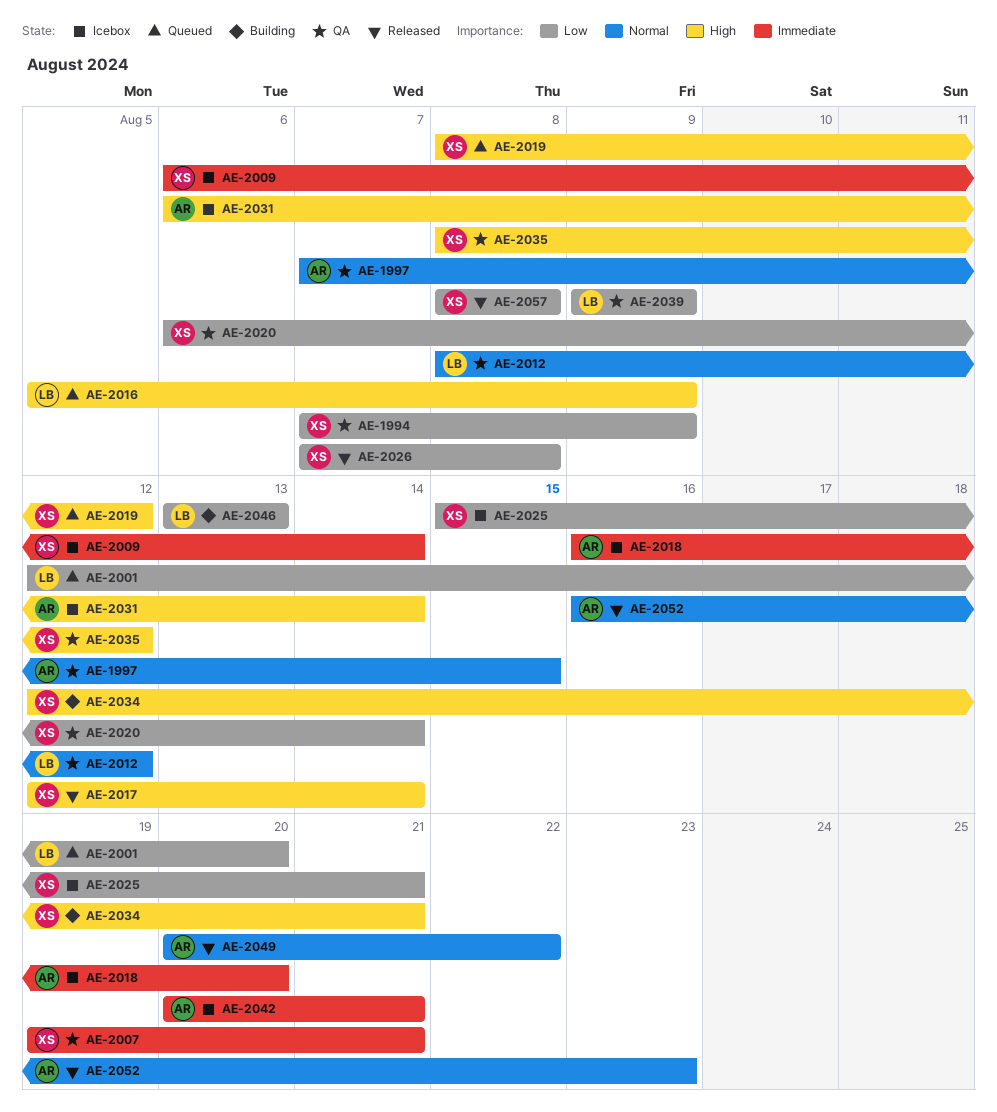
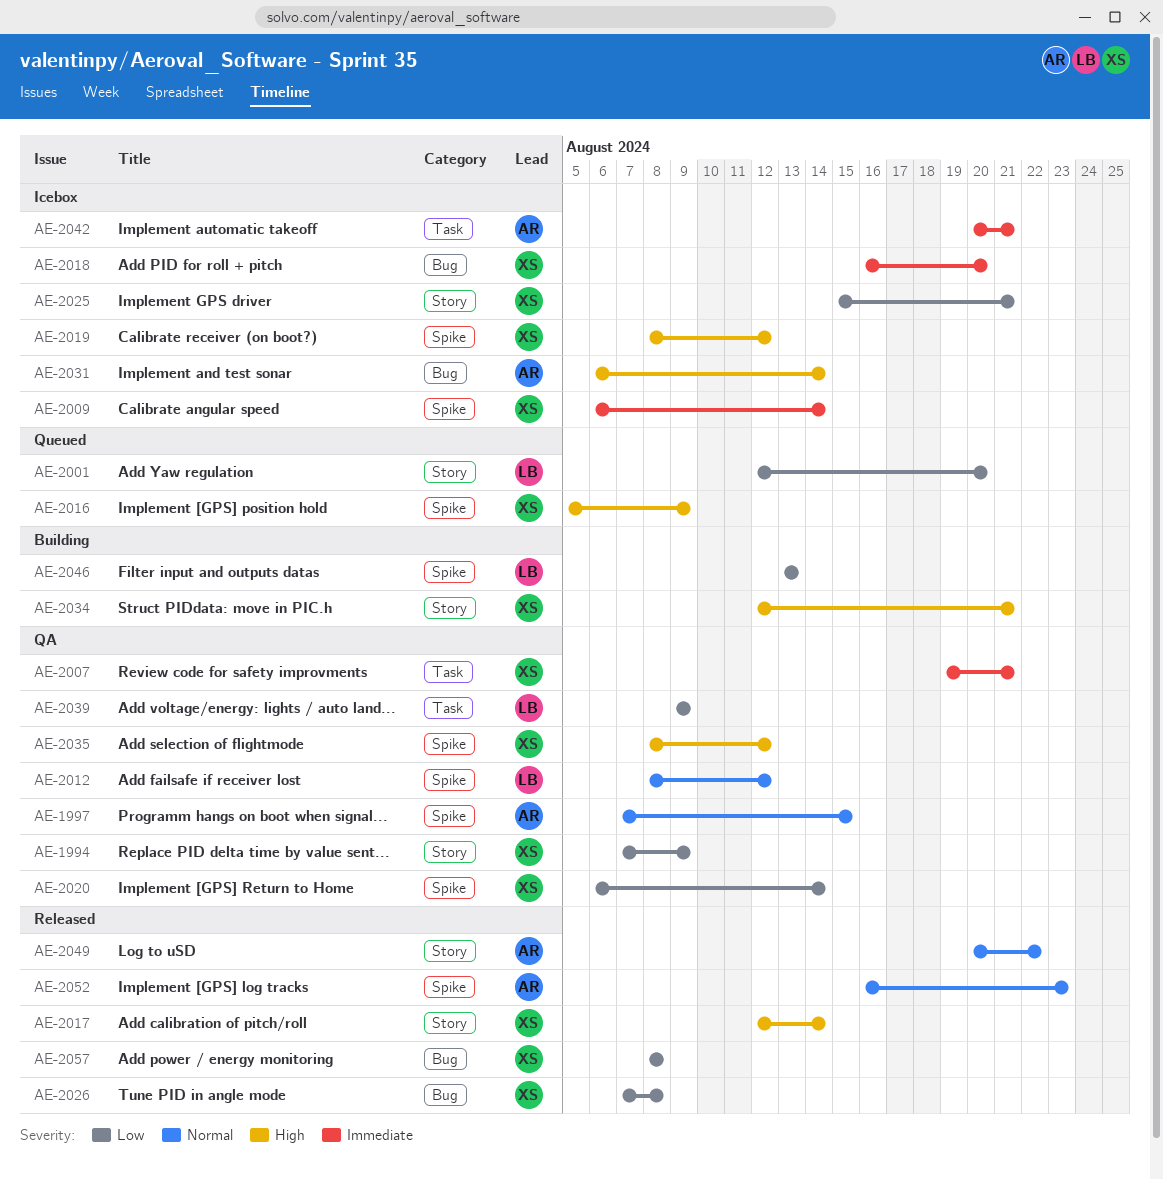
AE-2016, owner: LB -> XS
AE-2018, owner: AR -> XS
AE-2019, status: Queued -> Icebox

